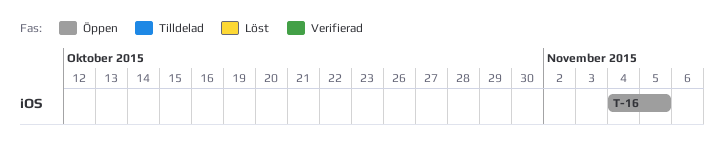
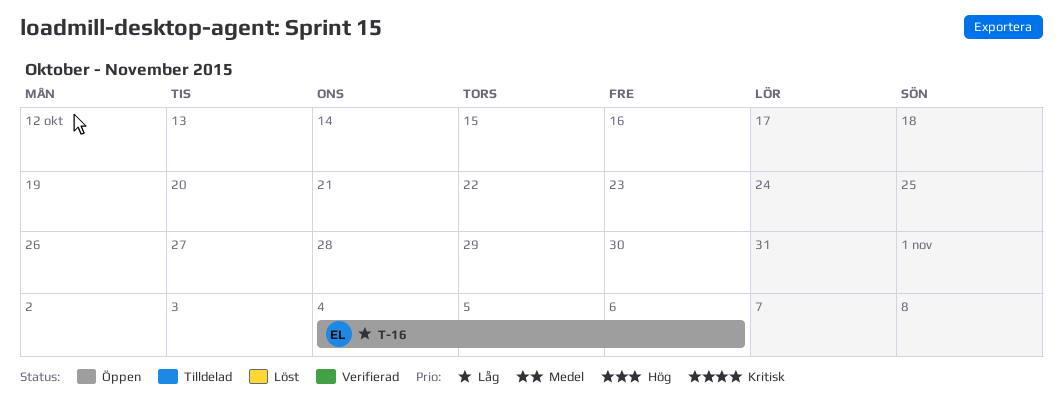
T-16, due: Nov 5 -> Nov 6

